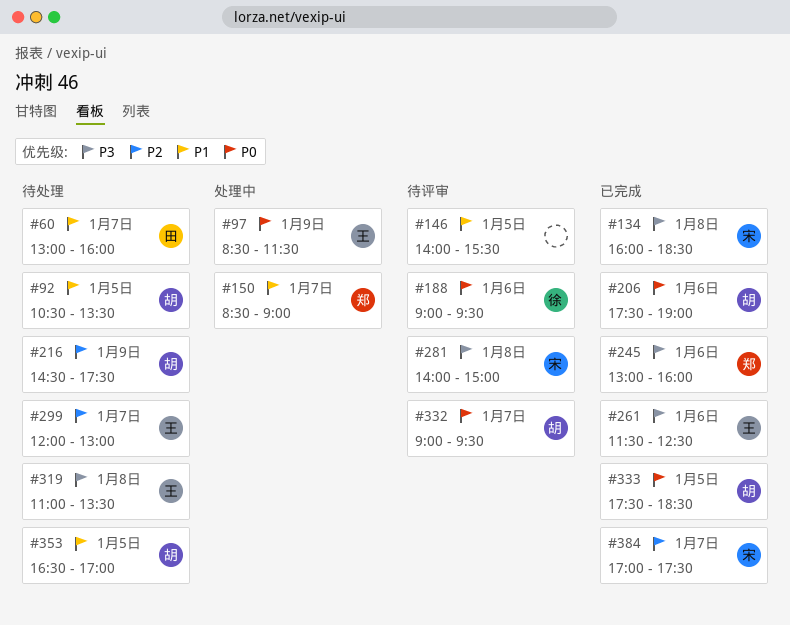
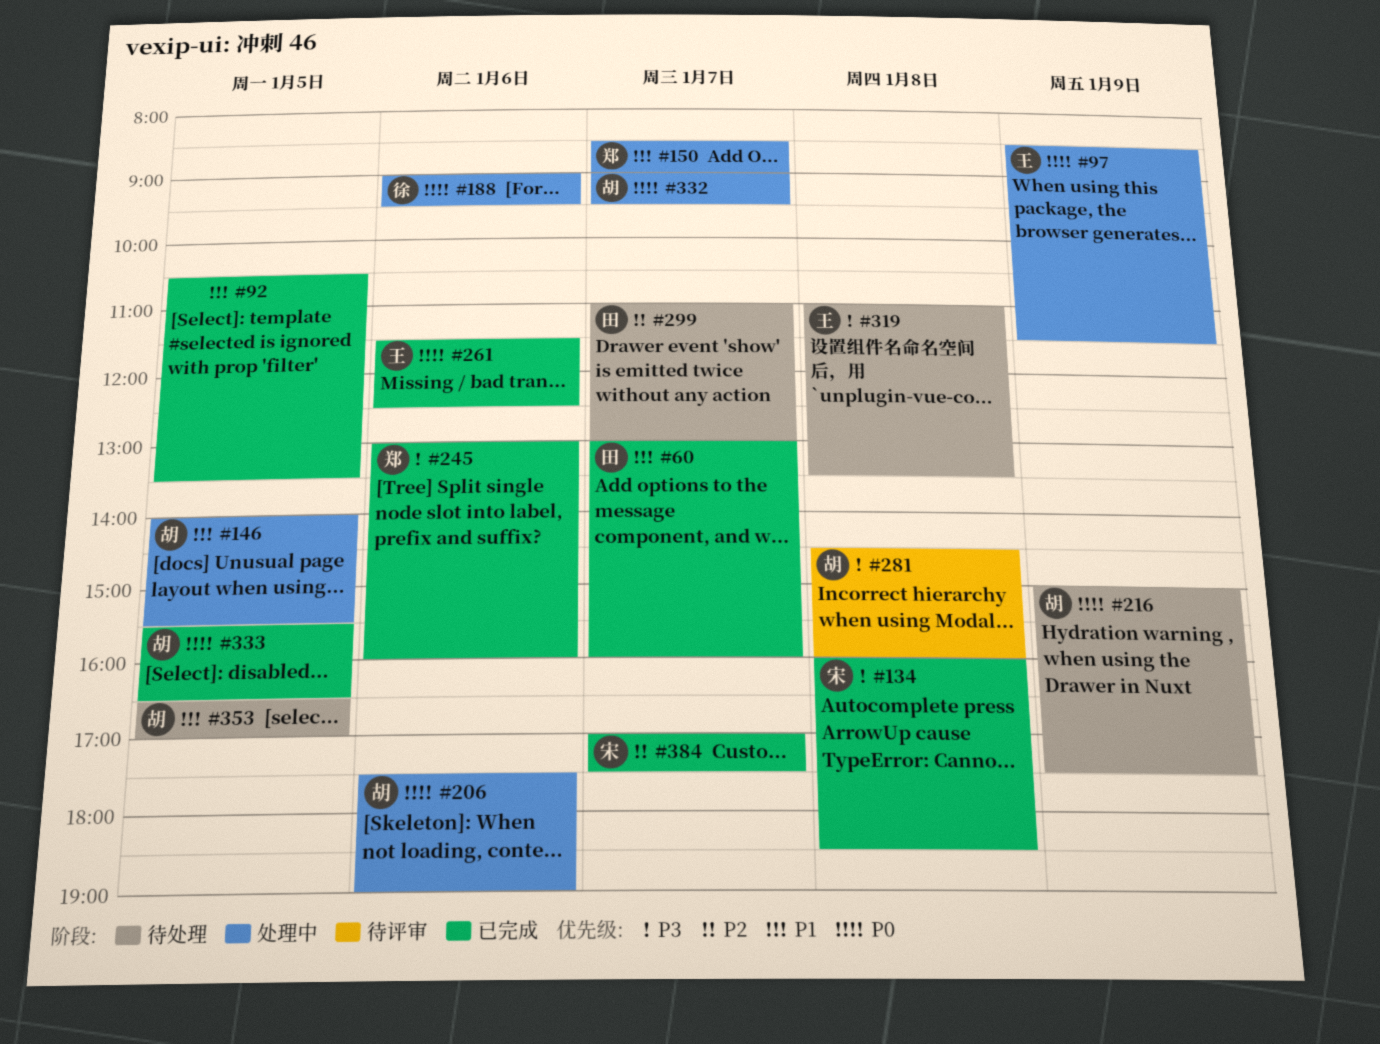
#60, status: 待处理 -> 已完成
#92, status: 待处理 -> 已完成
#92, owner: 胡 -> none
#146, status: 待评审 -> 处理中
#146, owner: none -> 胡
#188, status: 待评审 -> 处理中
#206, status: 已完成 -> 处理中
#216, priority: P2 -> P0
#216, begins: 14:30 -> 15:00
#261, priority: P3 -> P0
#281, owner: 宋 -> 胡
#281, begins: 14:00 -> 14:30
#281, ends: 15:00 -> 16:00
#299, owner: 王 -> 田
#299, begins: 12:00 -> 11:00
#332, status: 待评审 -> 处理中
#333, begins: 17:30 -> 15:30
#333, ends: 18:30 -> 16:30

